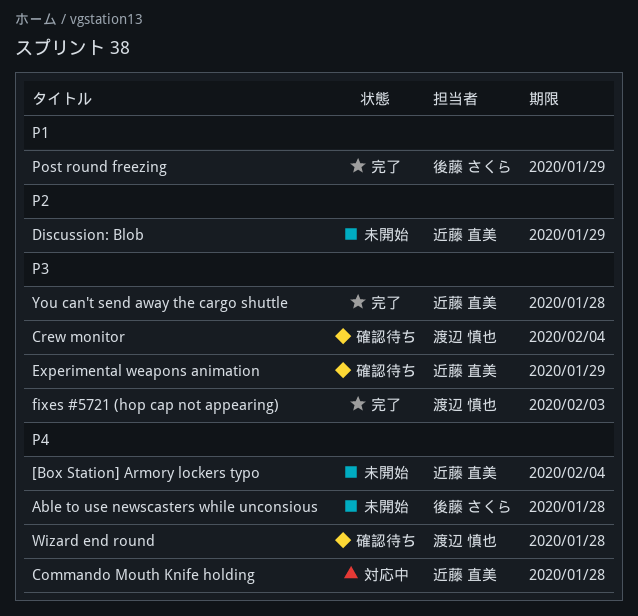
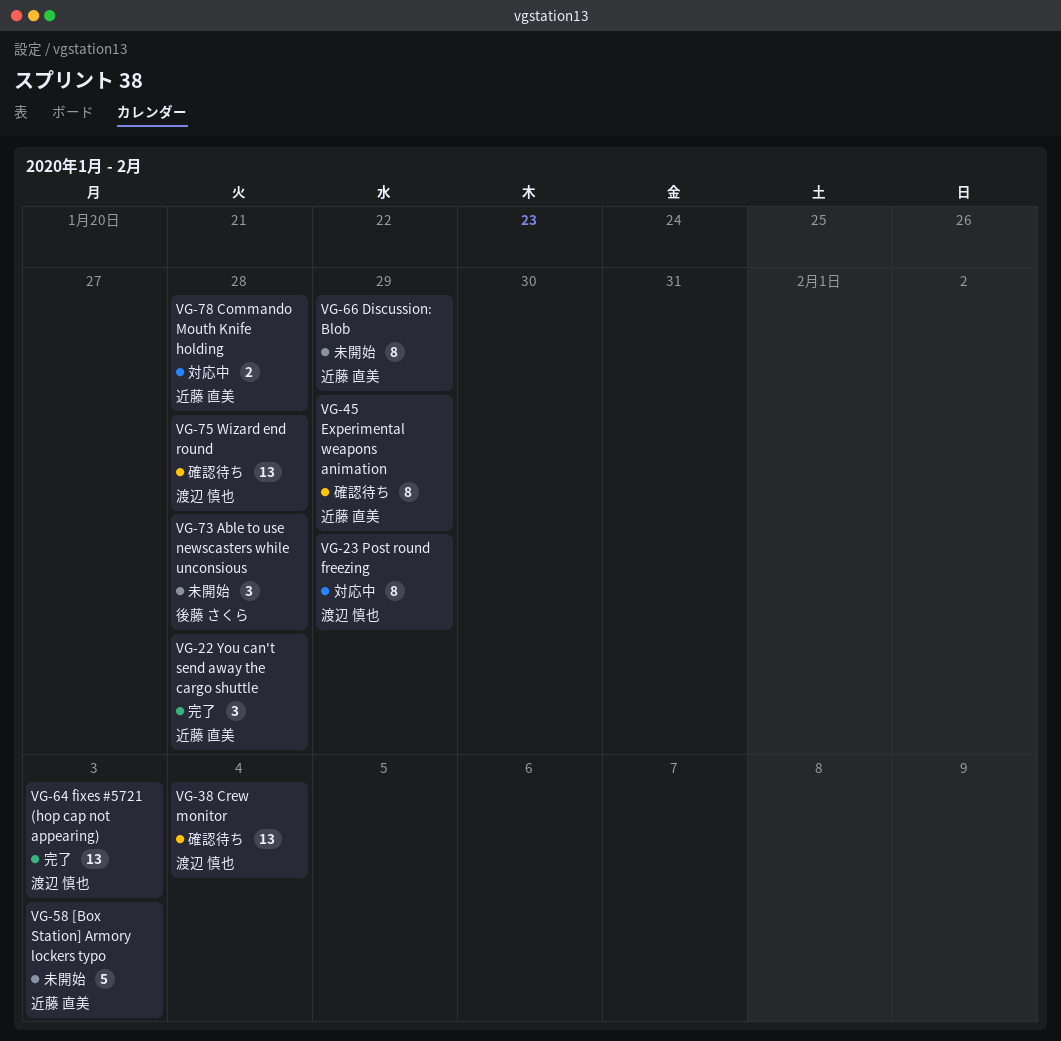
[Box Station] Armory lockers typo, due: Feb 4 -> Feb 3
Post round freezing, status: 完了 -> 対応中
Post round freezing, owner: 後藤 さくら -> 渡辺 慎也

